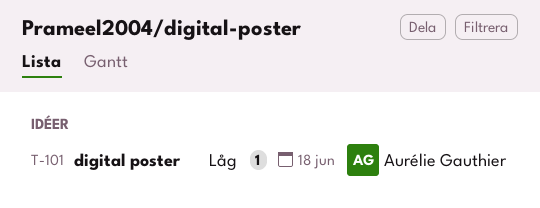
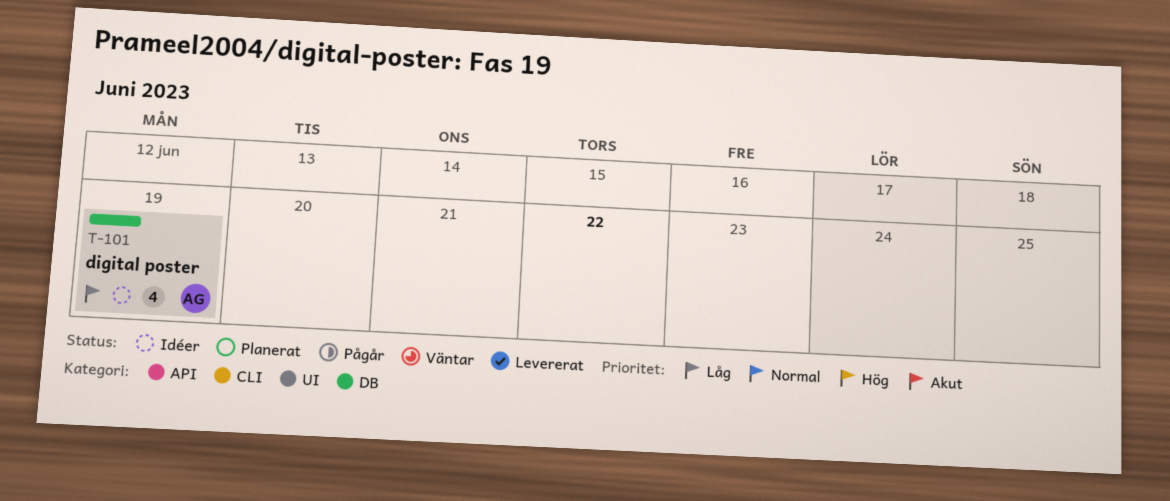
T-101, estimate: 1 -> 4
T-101, due: Jun 18 -> Jun 19

